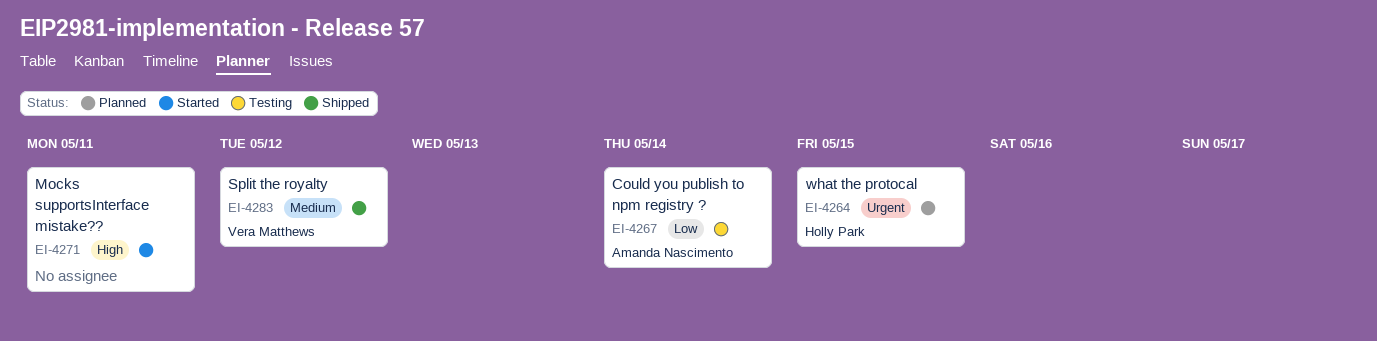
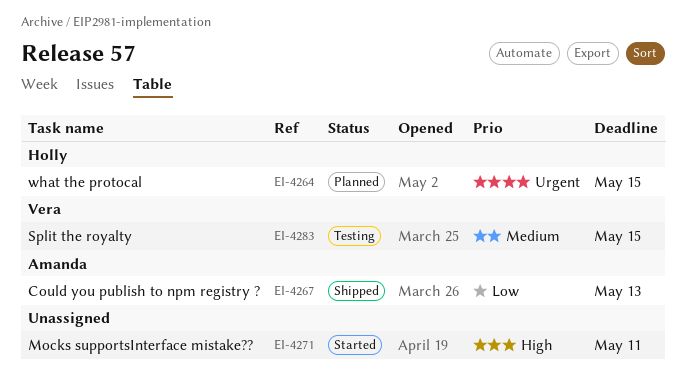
EI-4267, status: Testing -> Shipped
EI-4267, due: May 14 -> May 13
EI-4283, status: Shipped -> Testing
EI-4283, due: May 12 -> May 15

